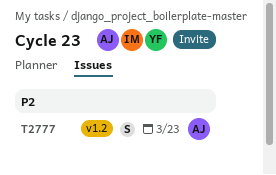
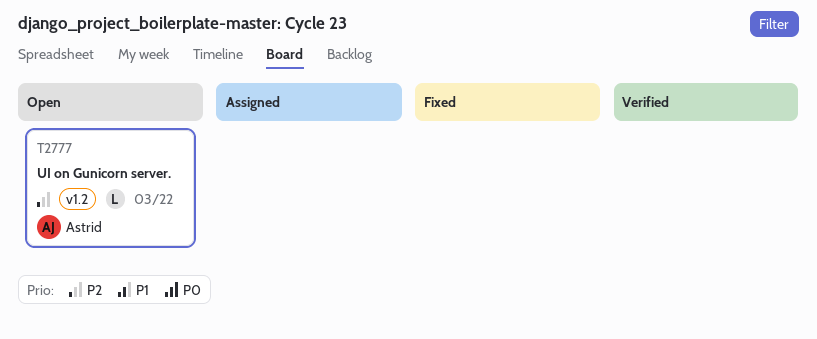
T2777, estimate: S -> L
T2777, due: Mar 23 -> Mar 22

